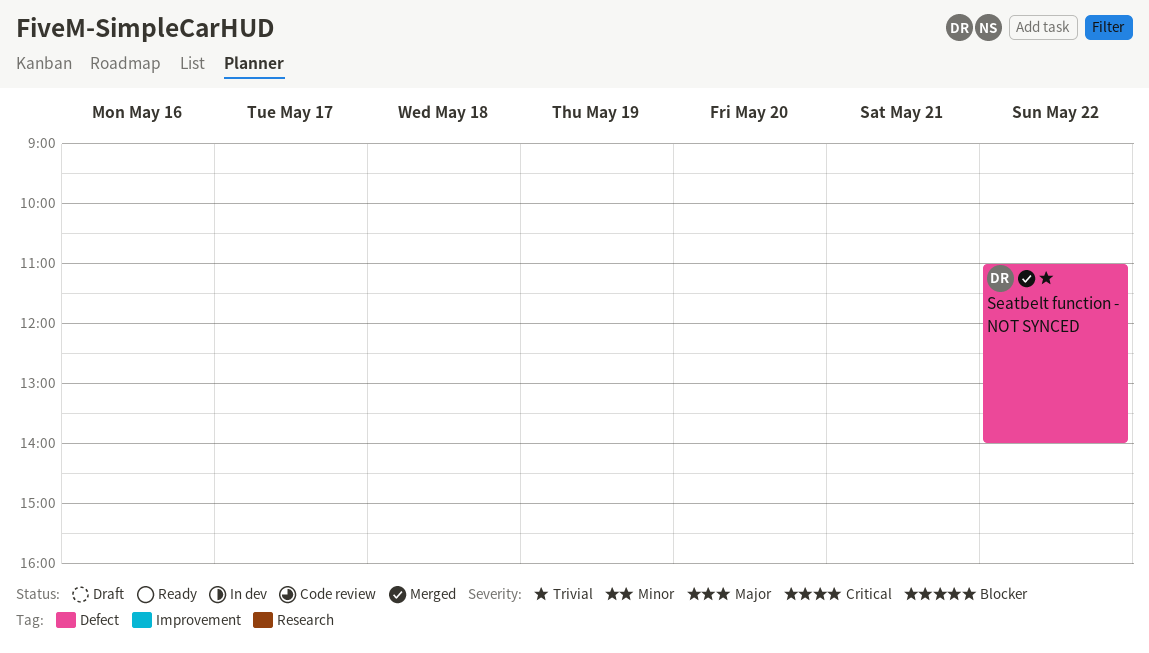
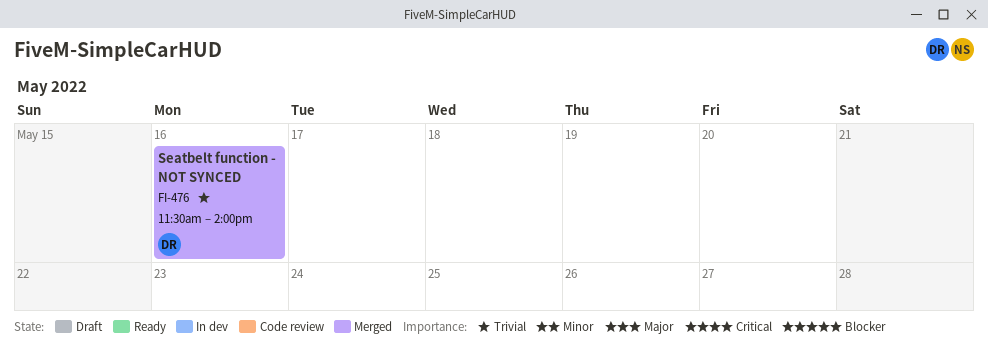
Seatbelt function - NOT SYNCED, day: May 22 -> May 16
Seatbelt function - NOT SYNCED, begins: 11:00 -> 11:30

